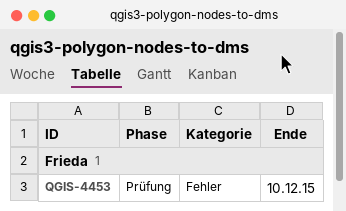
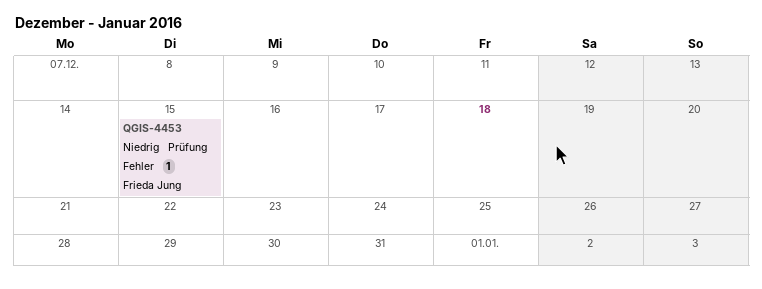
QGIS-4453, due: Dec 10 -> Dec 15

